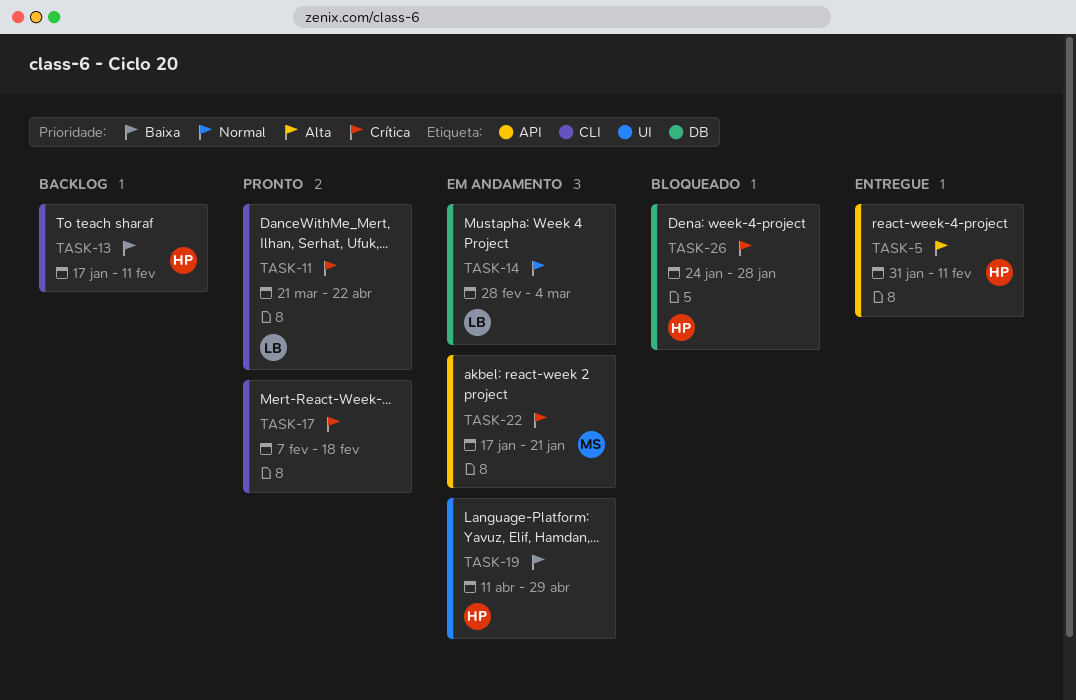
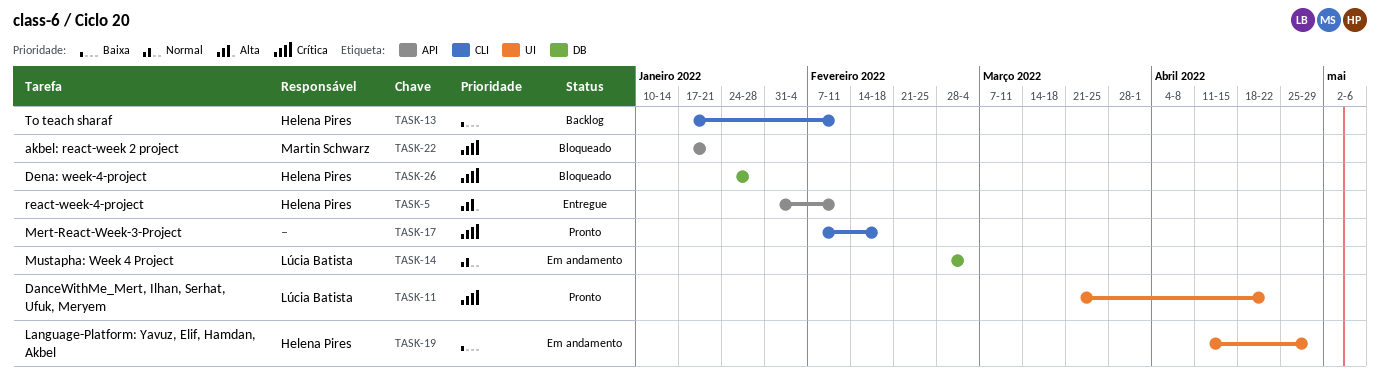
TASK-11, label: CLI -> UI
TASK-22, status: Em andamento -> Bloqueado

